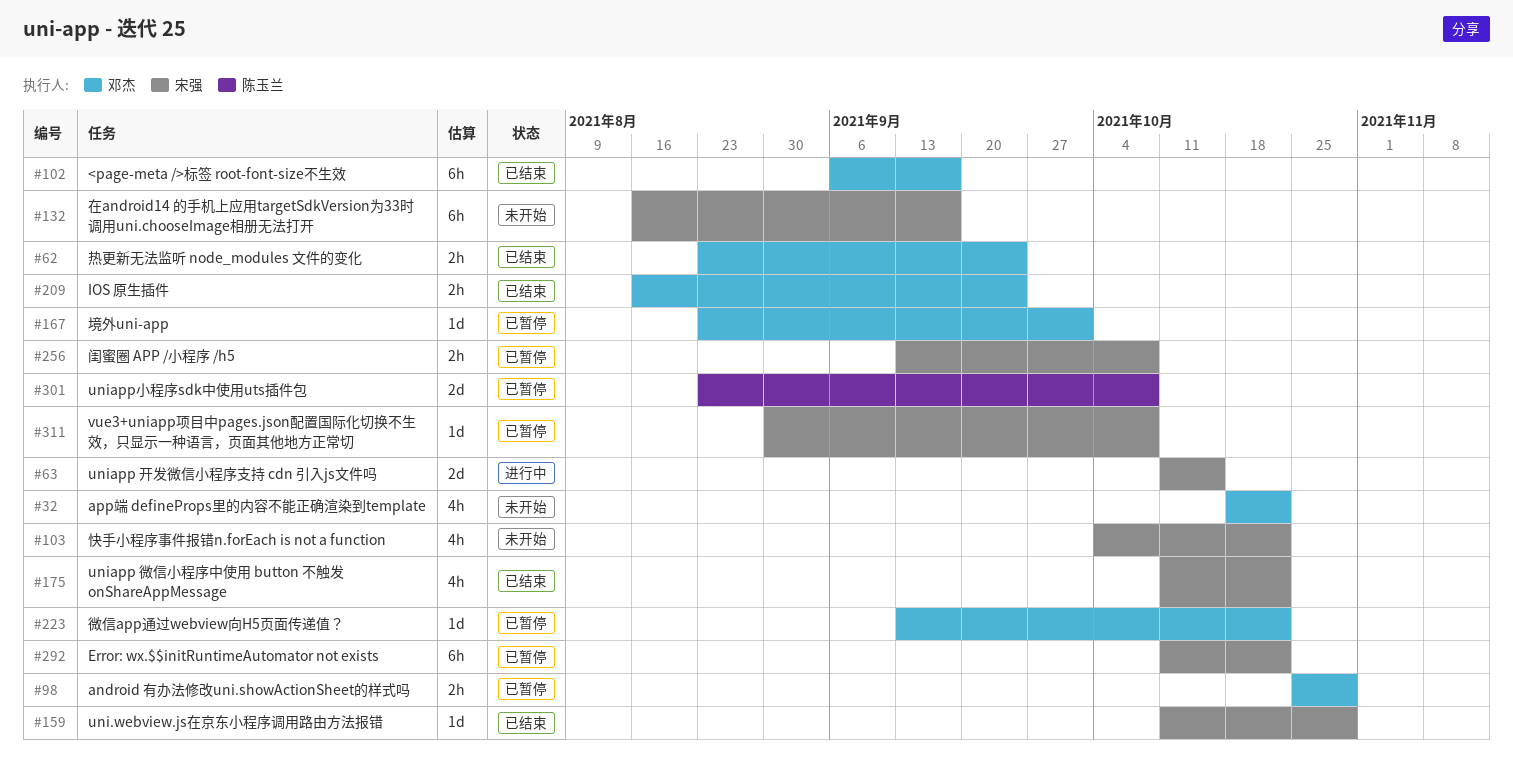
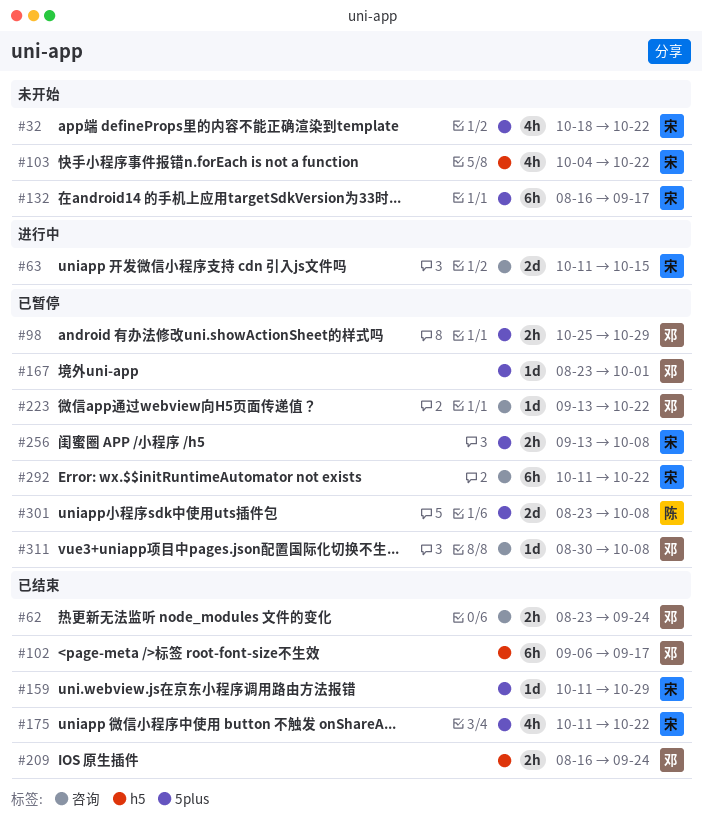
#32, owner: 邓杰 -> 宋强
#311, owner: 宋强 -> 邓杰

